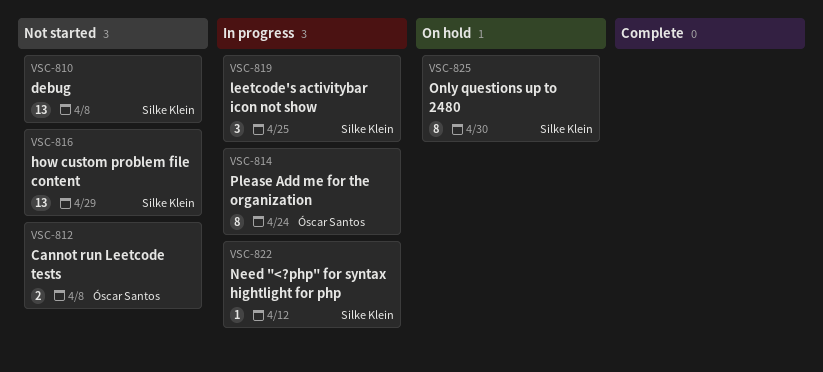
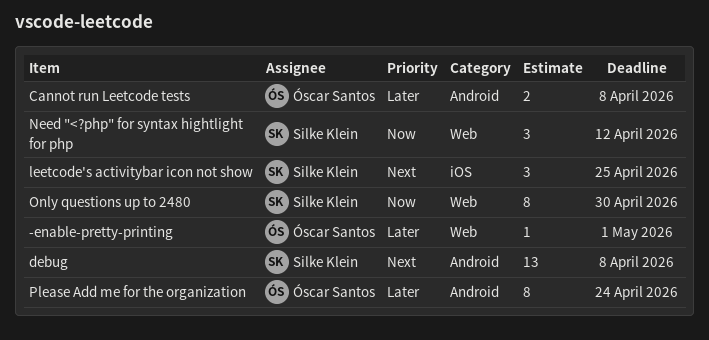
-enable-pretty-printing: none -> present
how custom problem file content: present -> none
Need "<?php" for syntax hightlight for php, estimate: 1 -> 3

